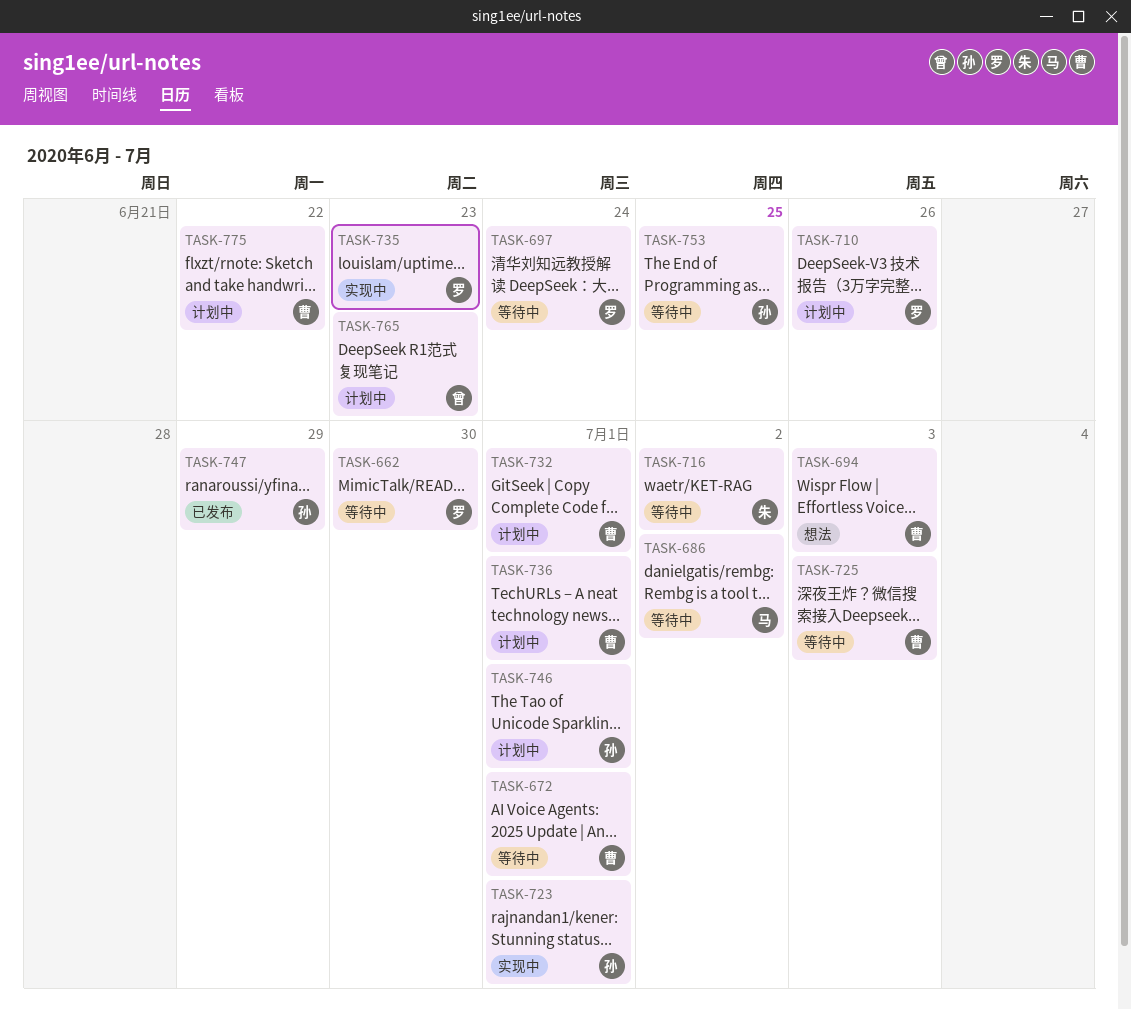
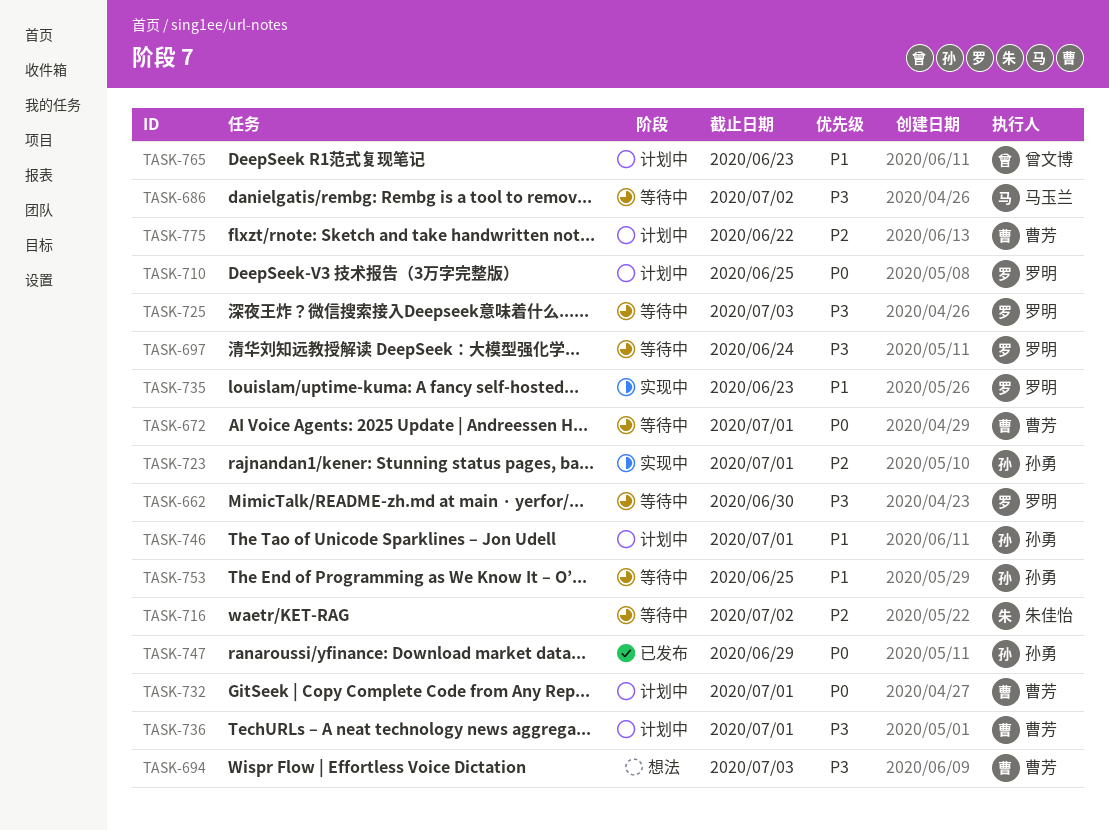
TASK-710, due: Jun 26 -> Jun 25
TASK-725, owner: 曹芳 -> 罗明

